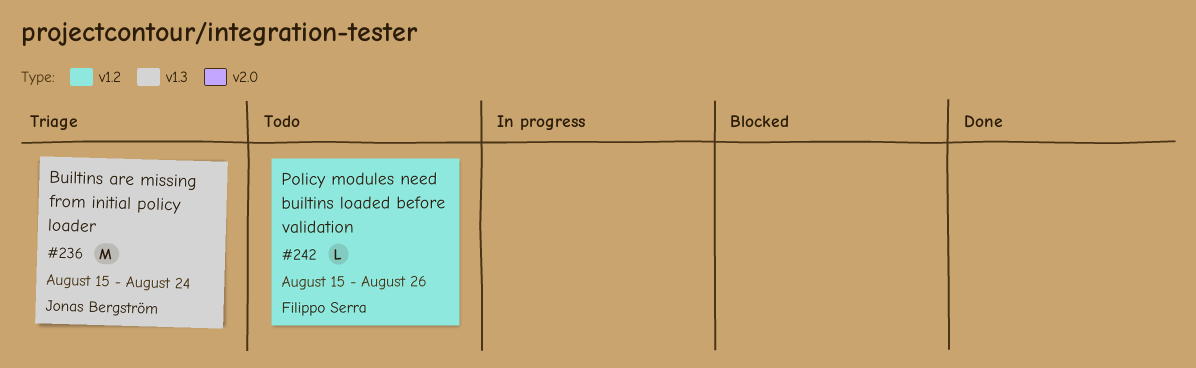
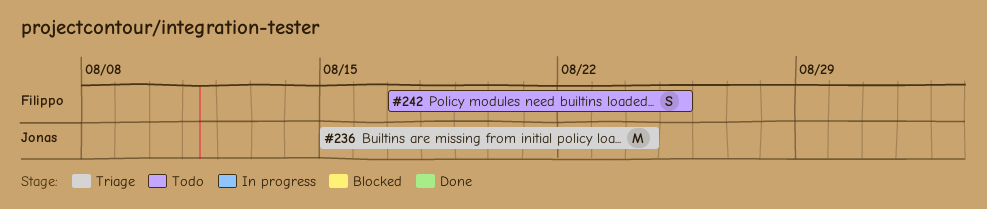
#242, estimate: L -> S
#242, start: Aug 15 -> Aug 17
#242, due: Aug 26 -> Aug 25

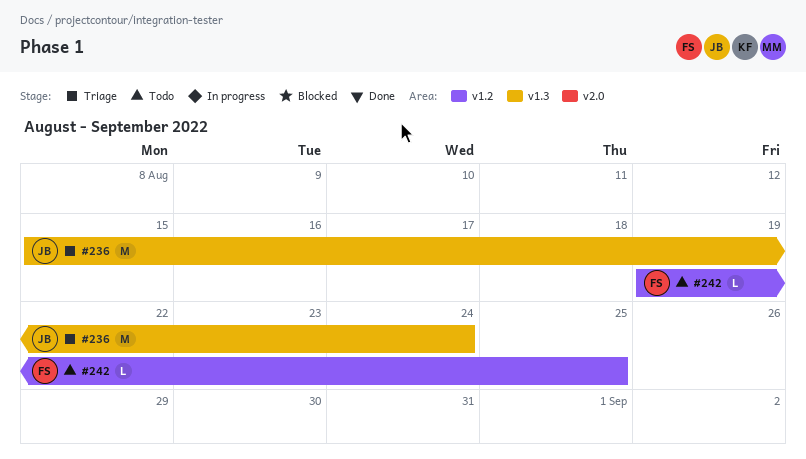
#242, estimate: S -> L
#242, start: Aug 17 -> Aug 19

